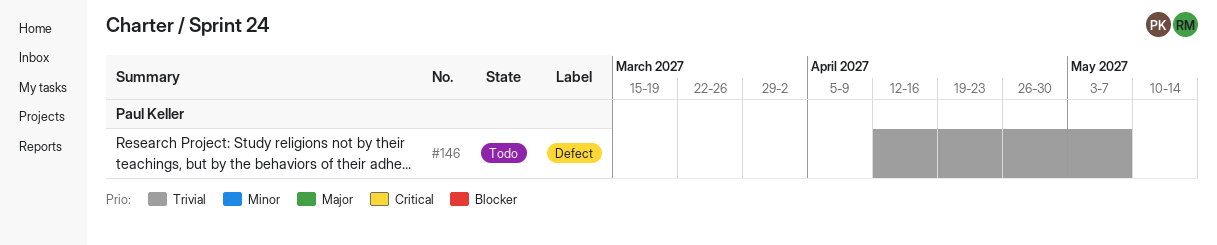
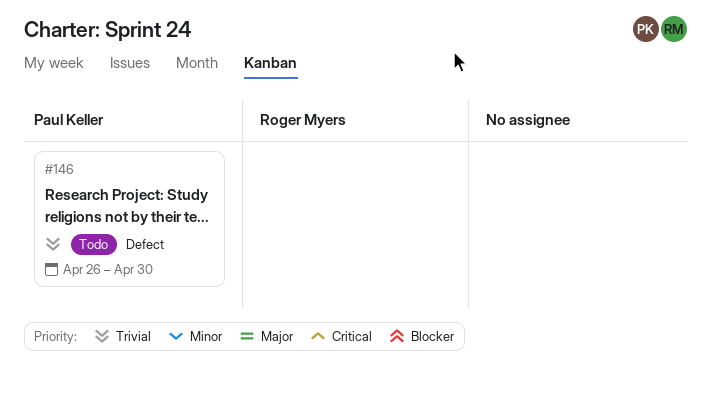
#146, start: Apr 12 -> Apr 26
#146, due: May 7 -> Apr 30

